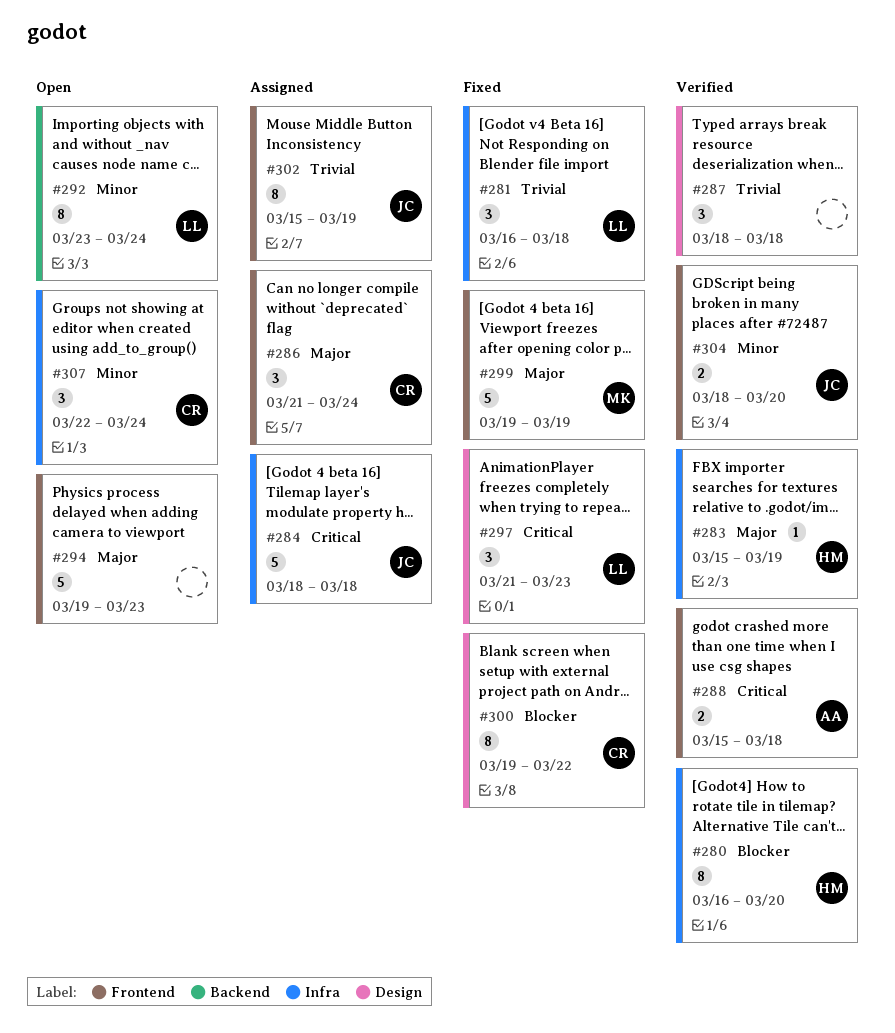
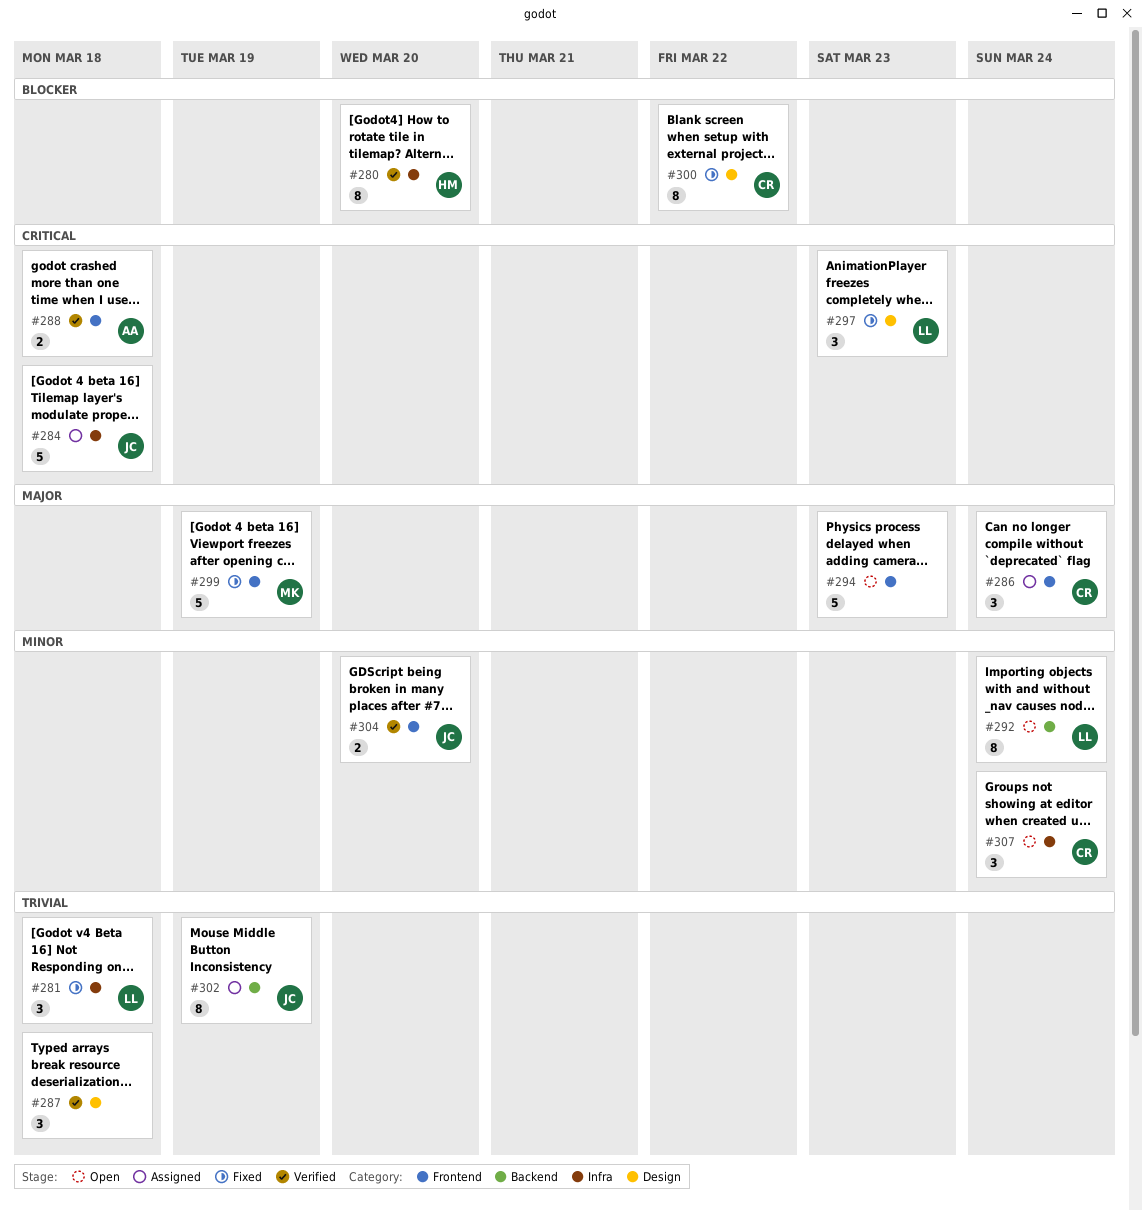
#283: present -> none
#302, label: Frontend -> Backend

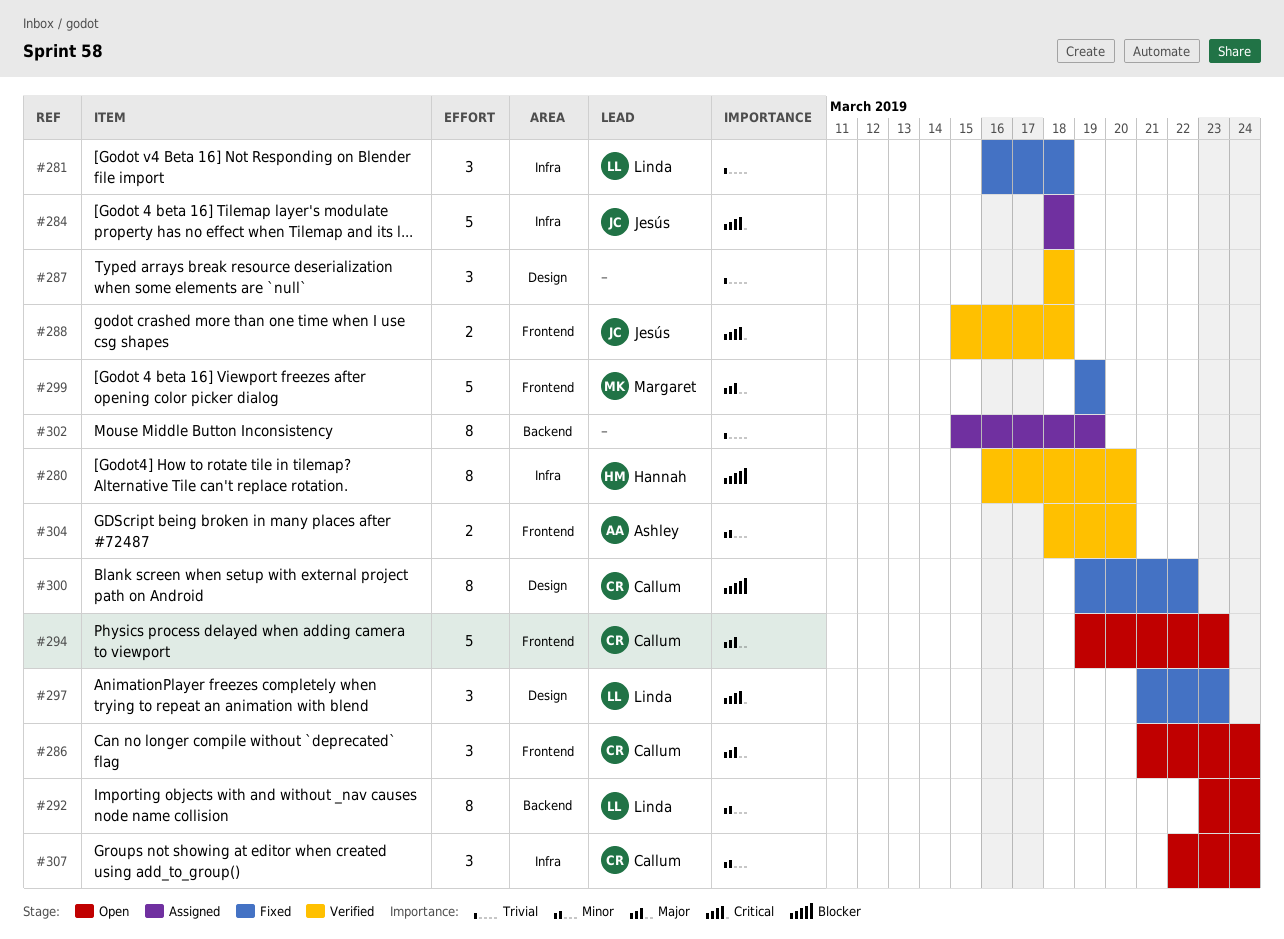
#286, status: Assigned -> Open
#288, owner: Ashley -> Jesús
#294, owner: none -> Callum
#302, owner: Jesús -> none
#304, owner: Jesús -> Ashley

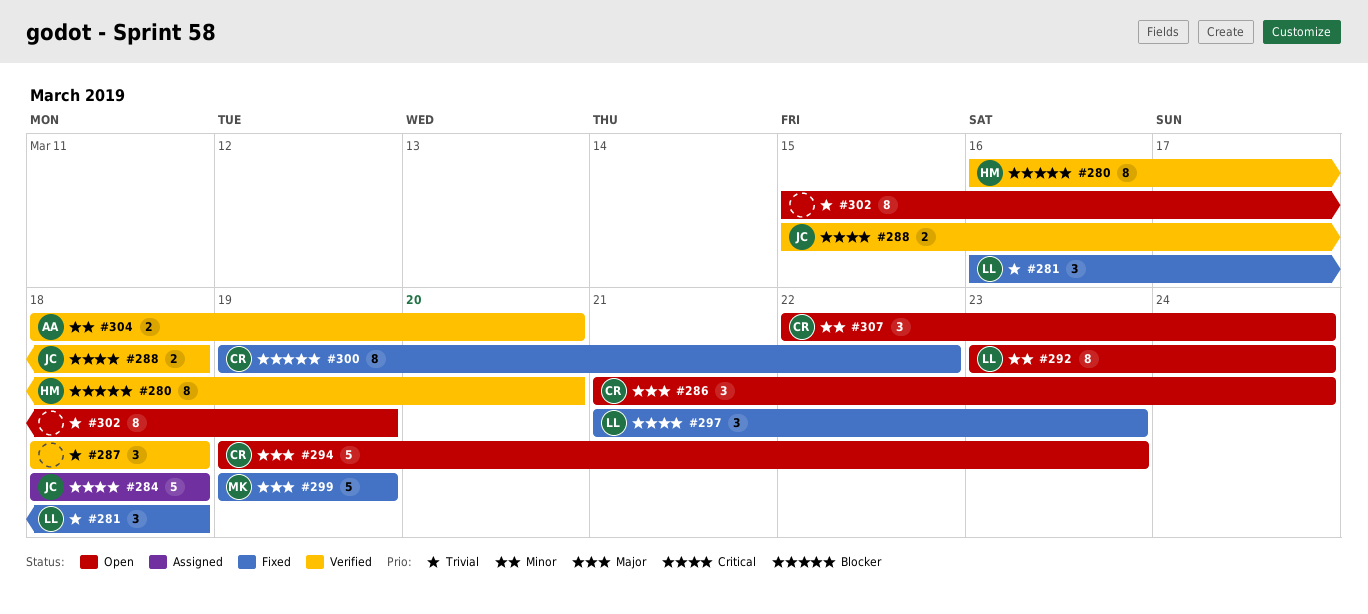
#302, status: Assigned -> Open

